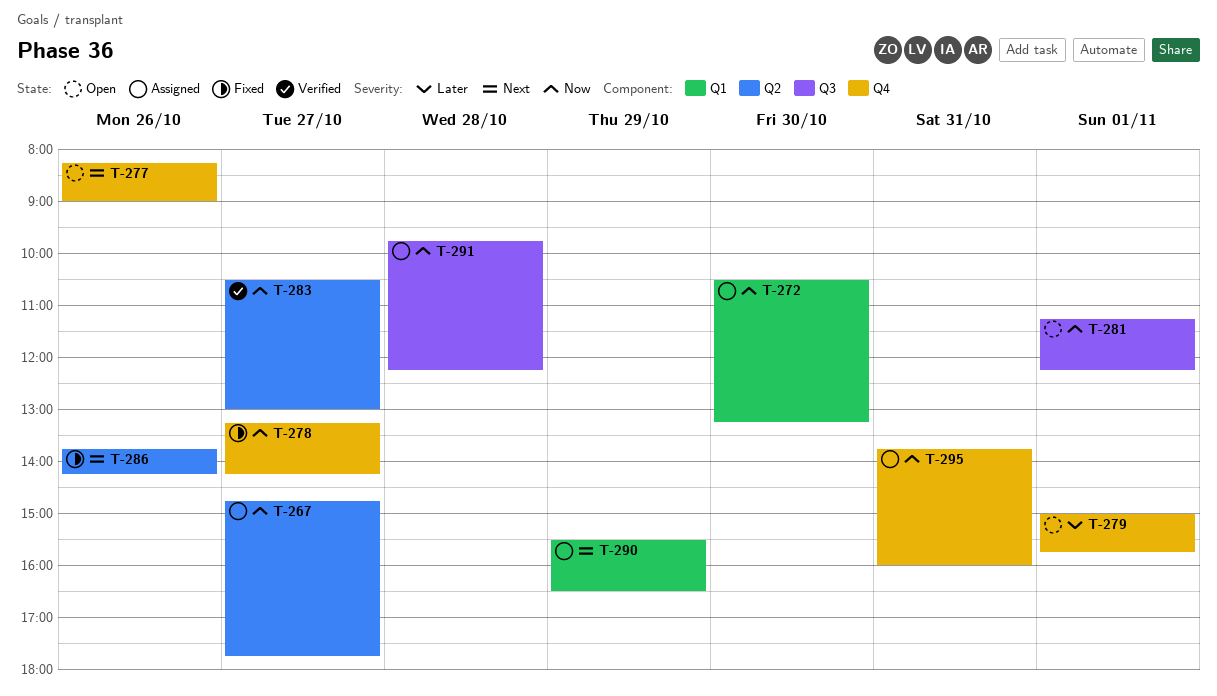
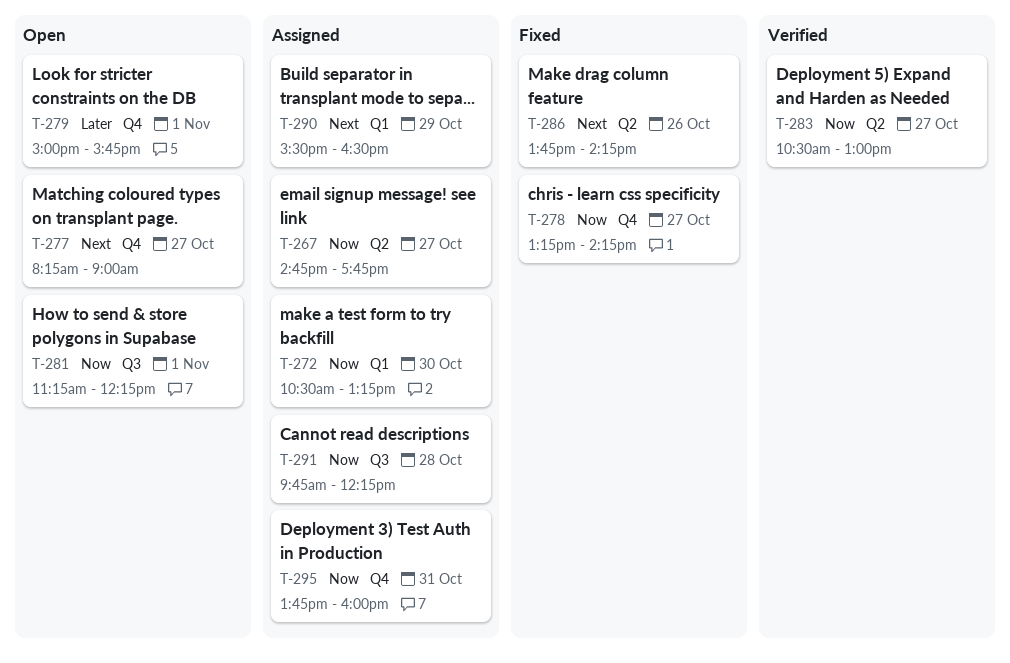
T-277, day: Oct 26 -> Oct 27

